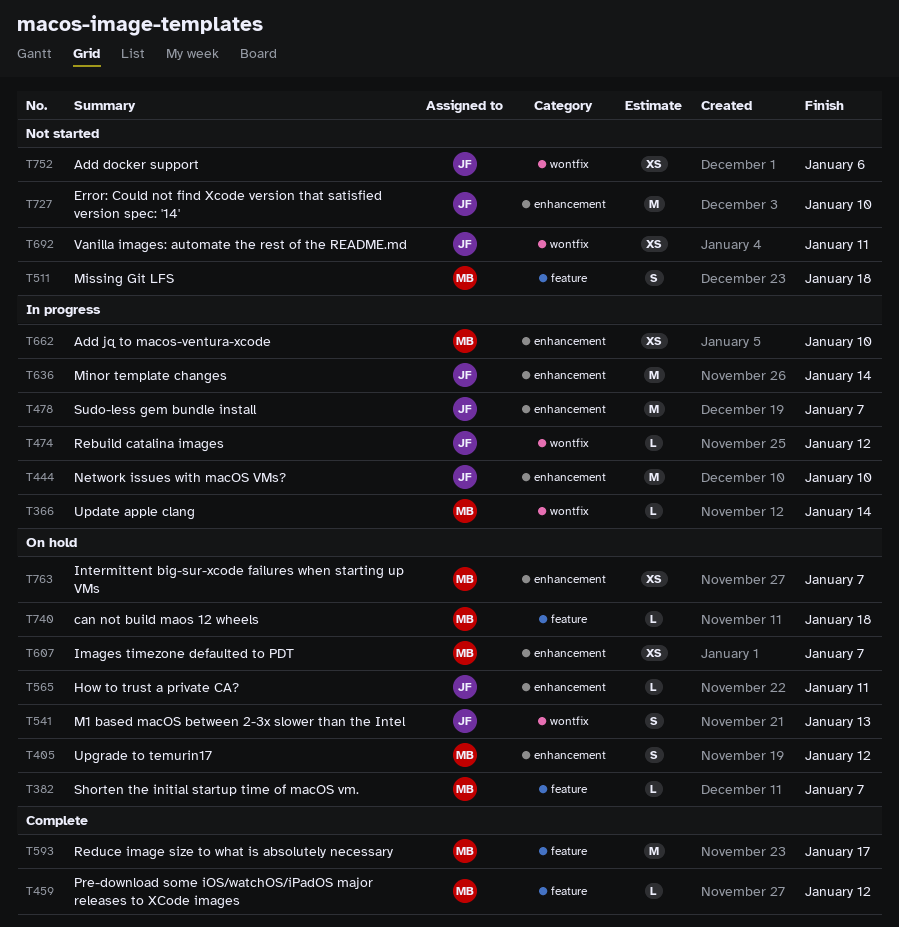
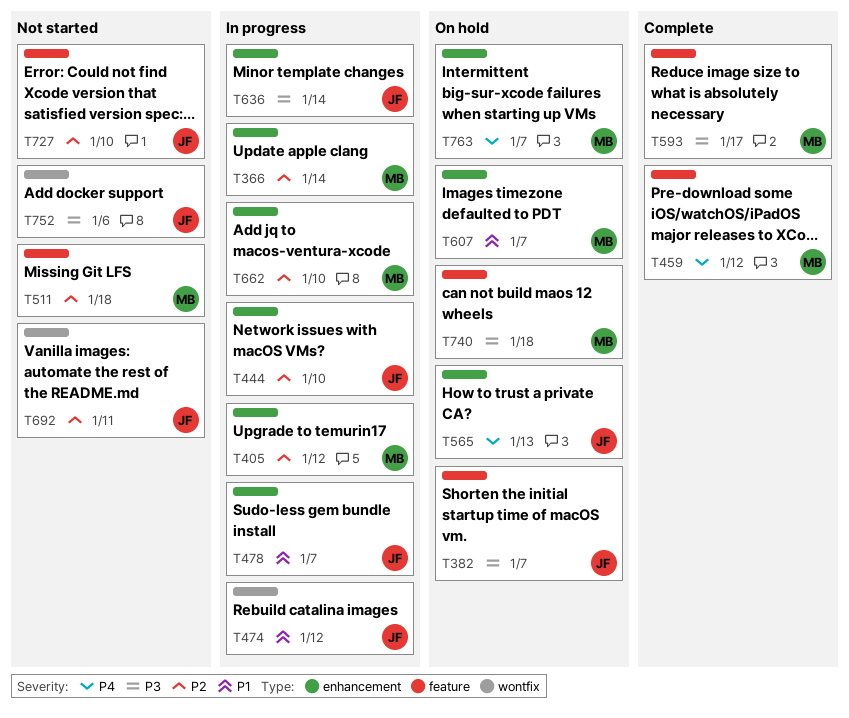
T366, label: wontfix -> enhancement
T382, owner: MB -> JF
T405, status: On hold -> In progress
T541: present -> none
T565, due: Jan 11 -> Jan 13
T727, label: enhancement -> feature

